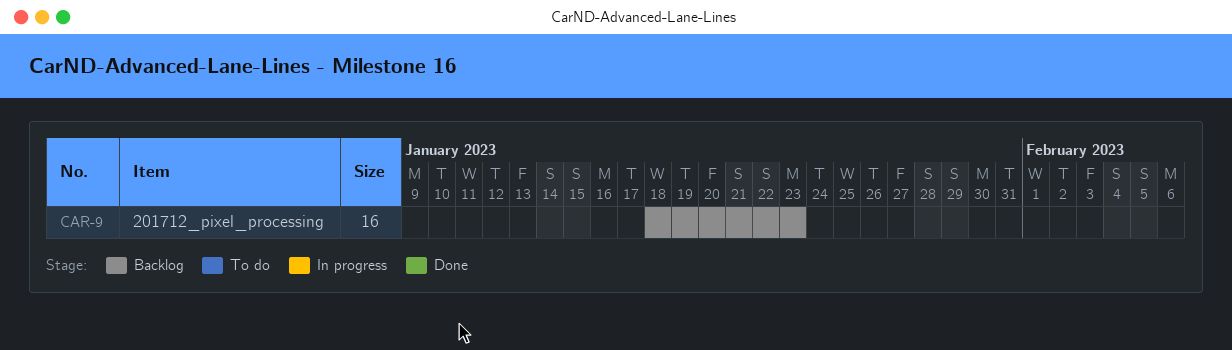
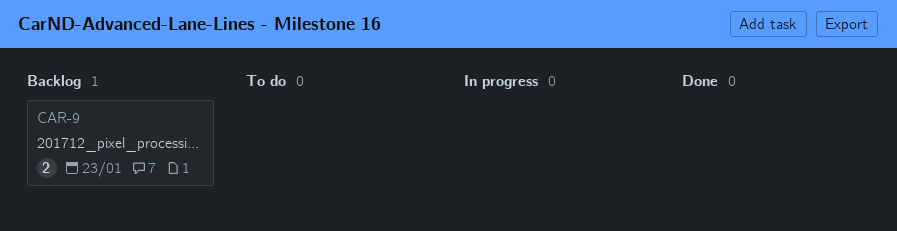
CAR-9, estimate: 16 -> 2

